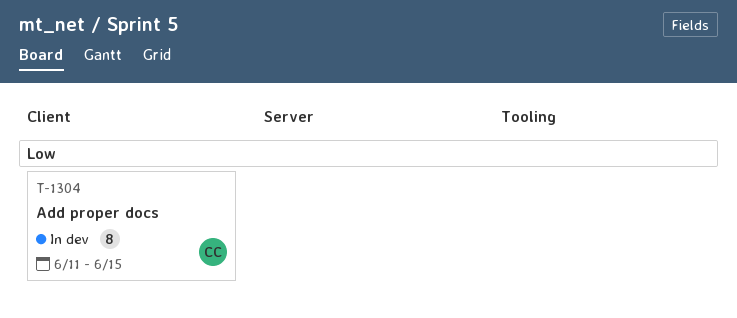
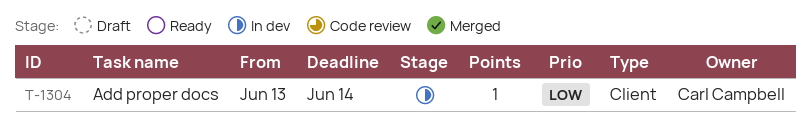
T-1304, estimate: 8 -> 1
T-1304, start: Jun 11 -> Jun 13
T-1304, due: Jun 15 -> Jun 14

